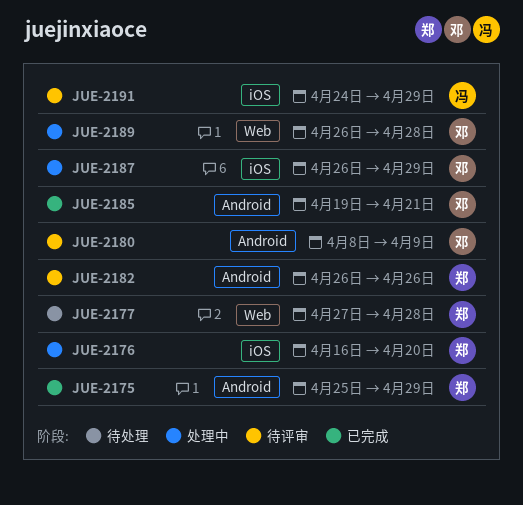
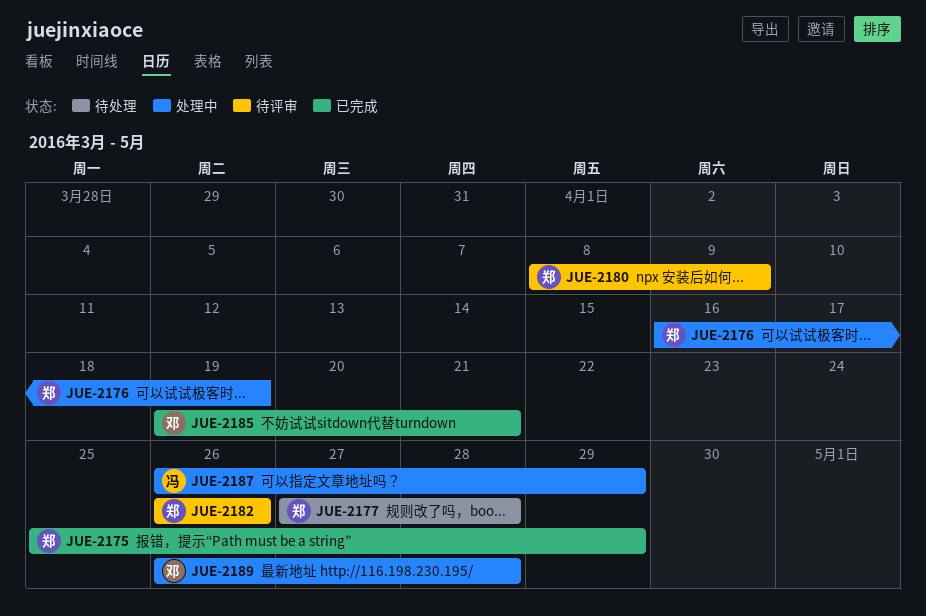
JUE-2176, due: Apr 20 -> Apr 19
JUE-2180, owner: 邓 -> 郑
JUE-2187, owner: 邓 -> 冯
JUE-2191: present -> none

